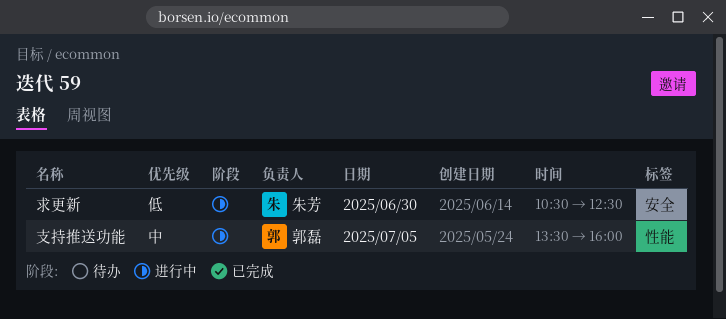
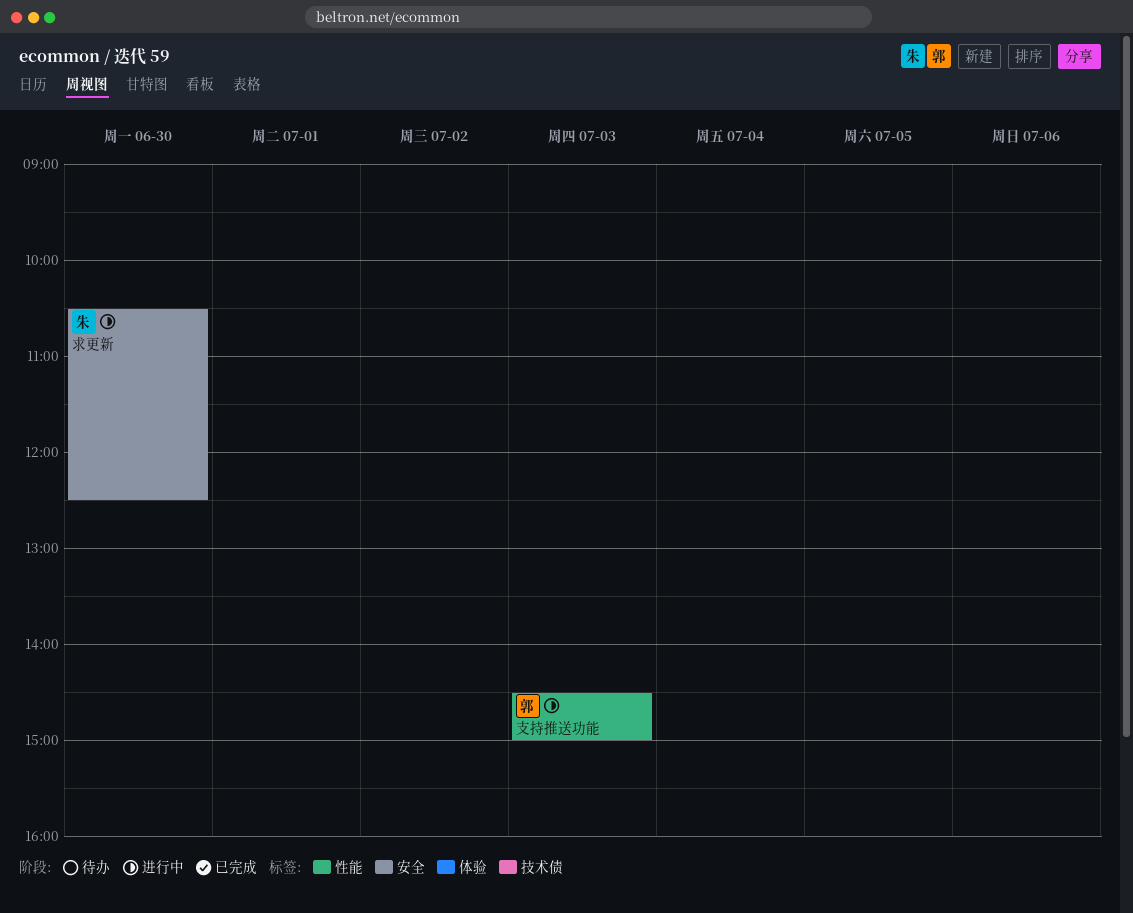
支持推送功能, day: Jul 5 -> Jul 3
支持推送功能, begins: 13:30 -> 14:30
支持推送功能, ends: 16:00 -> 15:00

